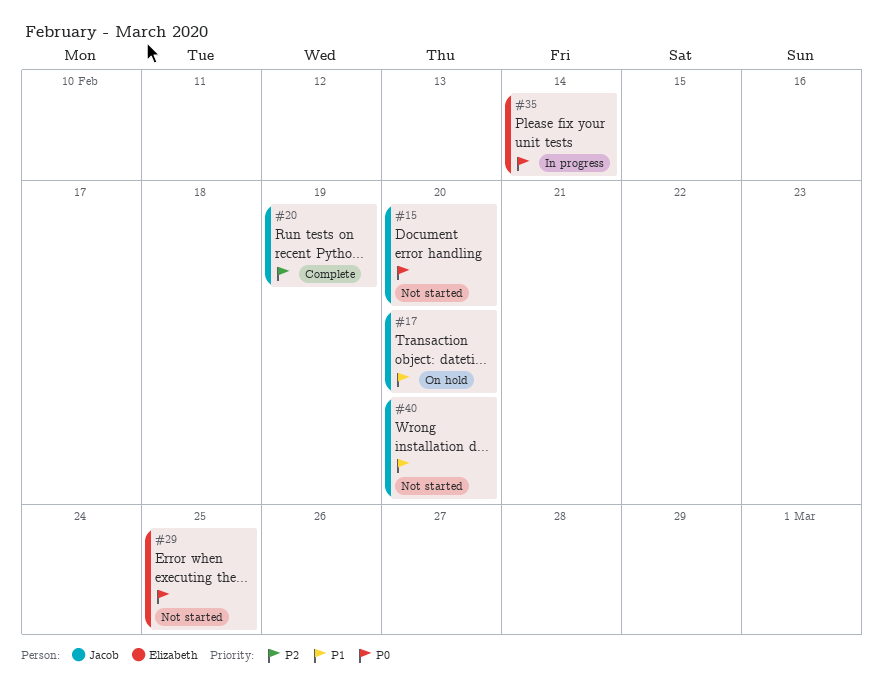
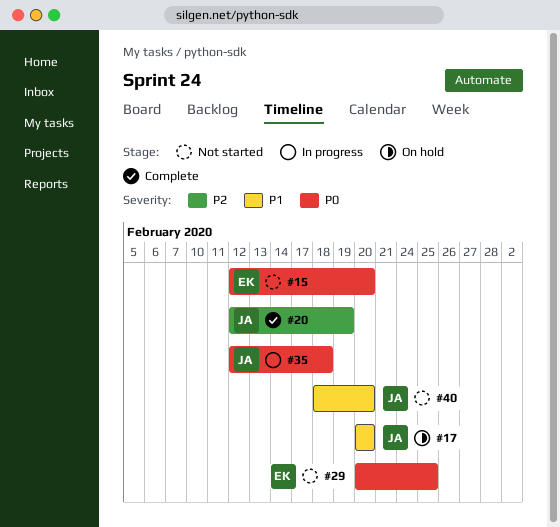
#15, owner: Jacob -> Elizabeth
#35, owner: Elizabeth -> Jacob
#35, due: Feb 14 -> Feb 18

